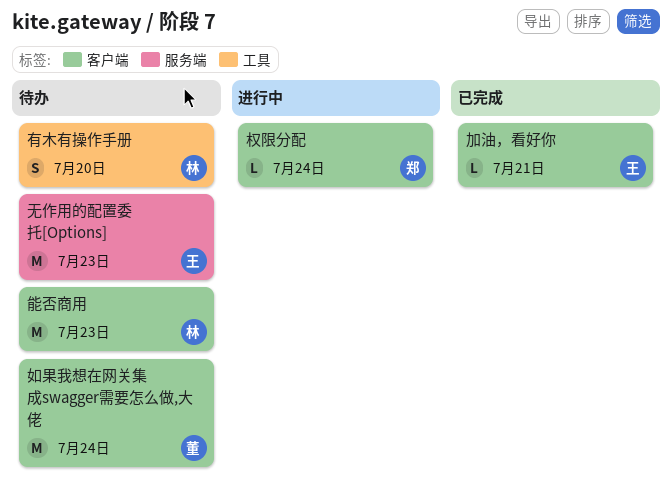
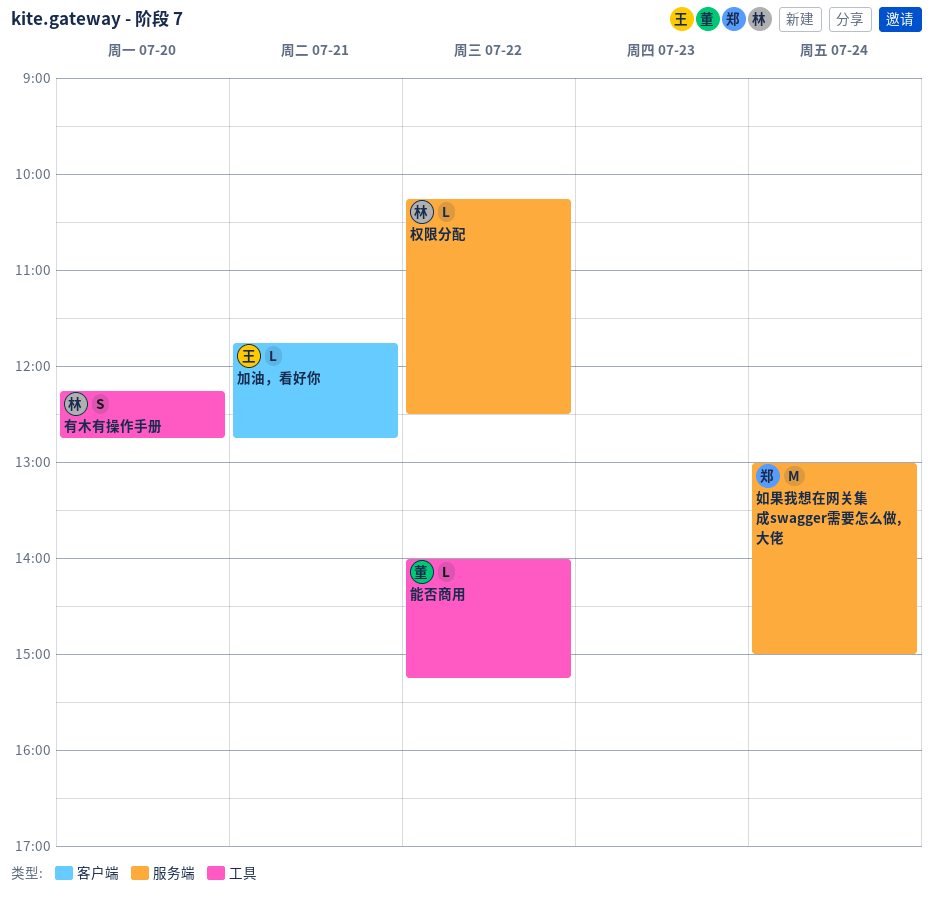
如果我想在网关集成swagger需要怎么做,大佬, owner: 董 -> 郑
如果我想在网关集成swagger需要怎么做,大佬, label: 客户端 -> 服务端
无作用的配置委托[Options]: present -> none
权限分配, owner: 郑 -> 林
权限分配, label: 客户端 -> 服务端
权限分配, day: Jul 24 -> Jul 22
能否商用, owner: 林 -> 董
能否商用, label: 客户端 -> 工具
能否商用, estimate: M -> L
能否商用, day: Jul 23 -> Jul 22

